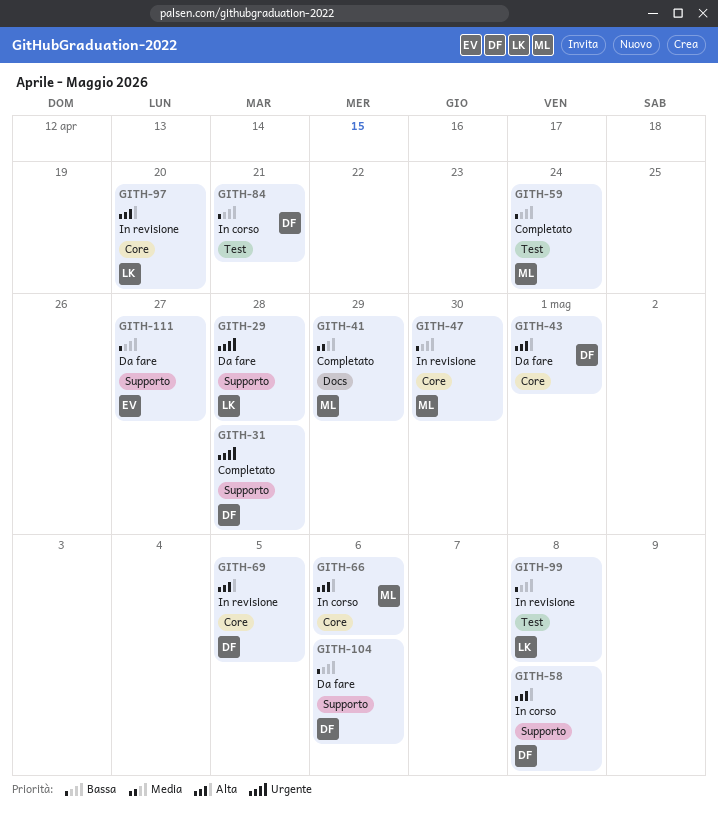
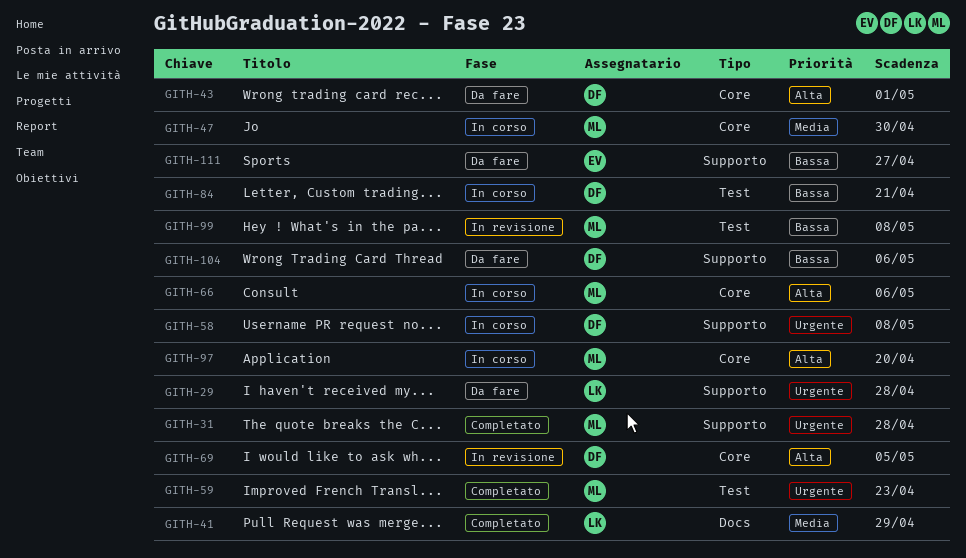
GITH-31, owner: DF -> ML
GITH-41, owner: ML -> LK
GITH-47, status: In revisione -> In corso
GITH-47, priority: Bassa -> Media
GITH-58, priority: Alta -> Urgente
GITH-59, priority: Bassa -> Urgente
GITH-59, due: Apr 24 -> Apr 23
GITH-97, status: In revisione -> In corso
GITH-97, owner: LK -> ML
GITH-99, owner: LK -> ML

